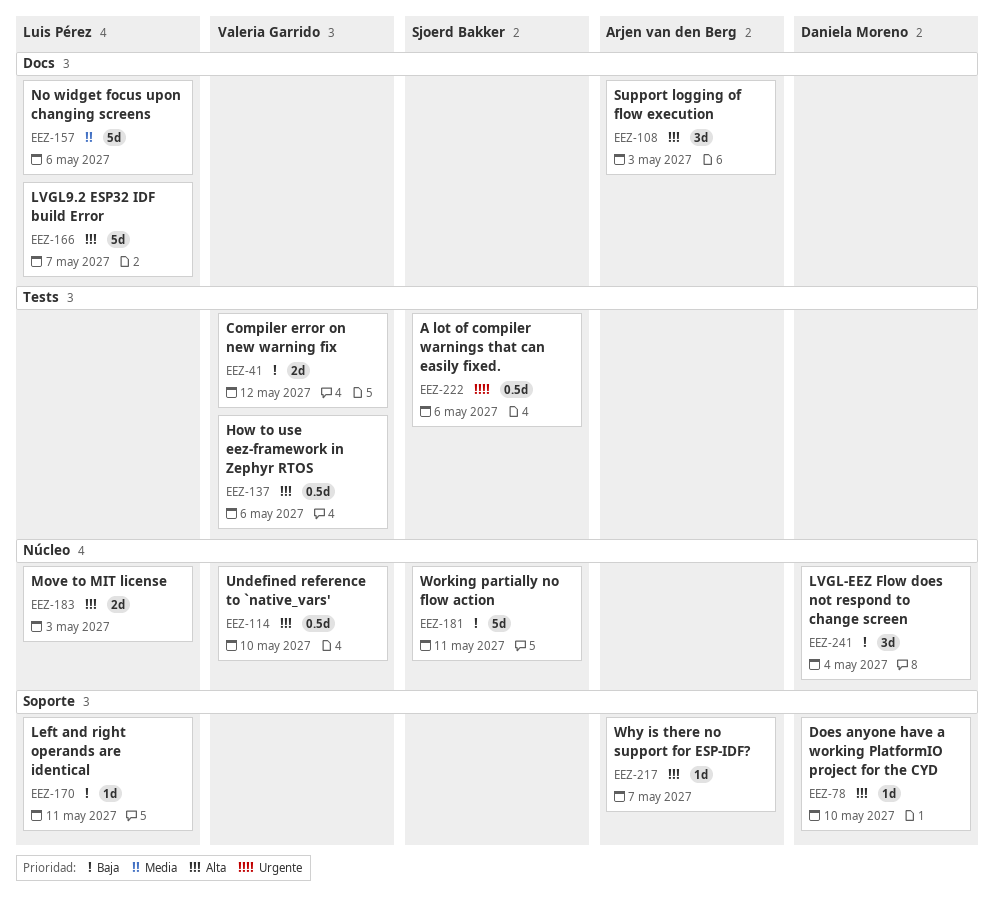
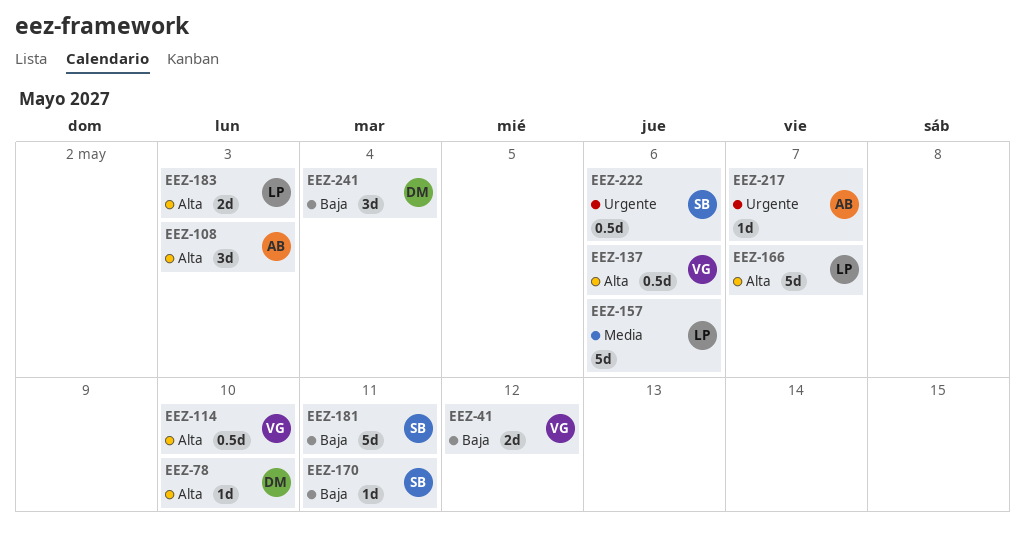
EEZ-170, owner: Luis Pérez -> Sjoerd Bakker
EEZ-217, priority: Alta -> Urgente

